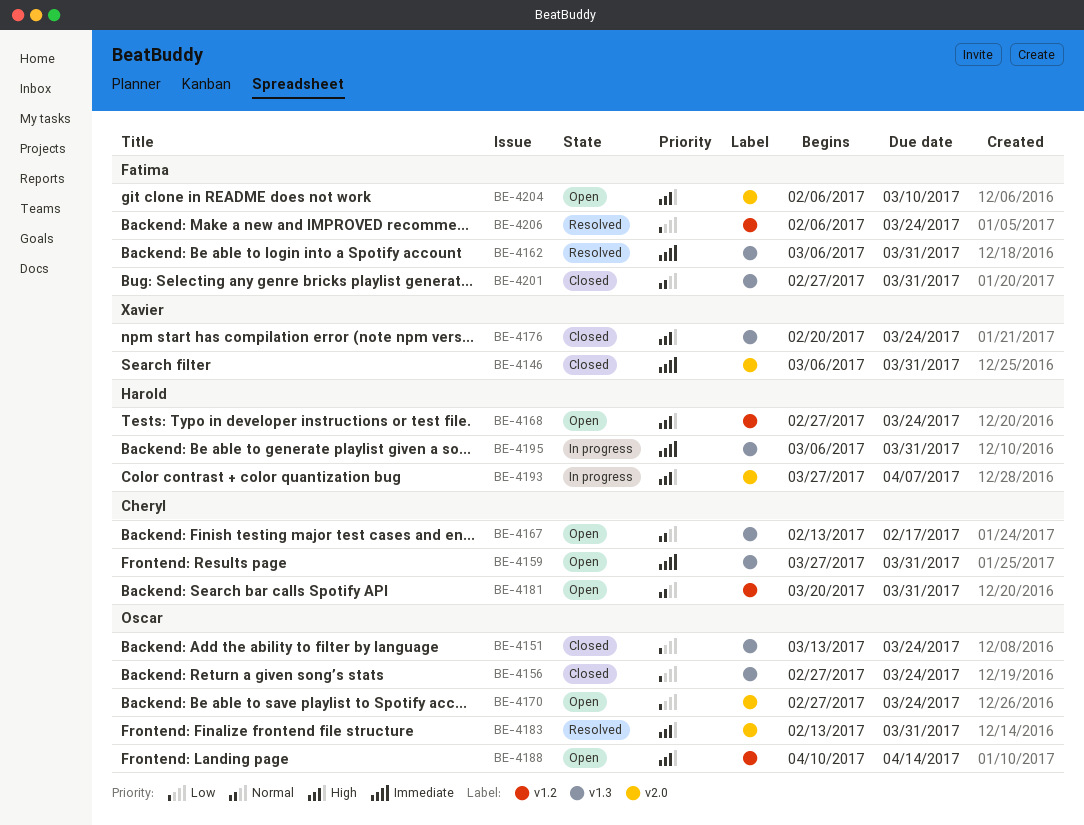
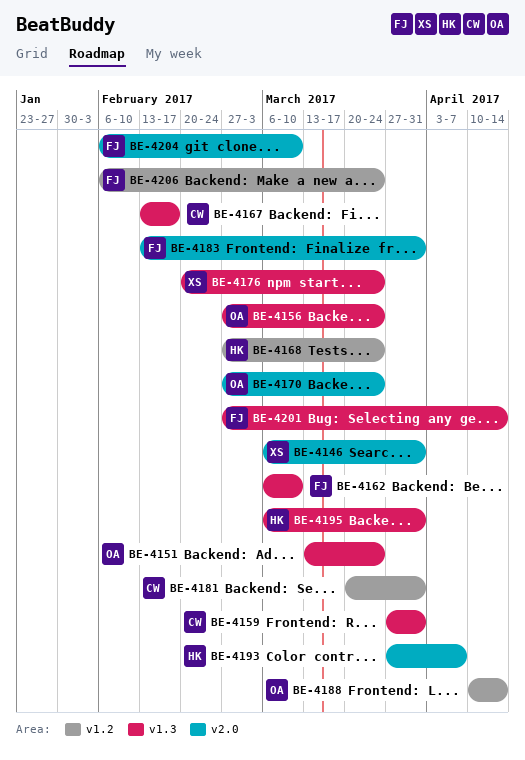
BE-4162, due: Mar 31 -> Mar 10
BE-4183, owner: Oscar -> Fatima
BE-4201, due: Mar 31 -> Apr 14

